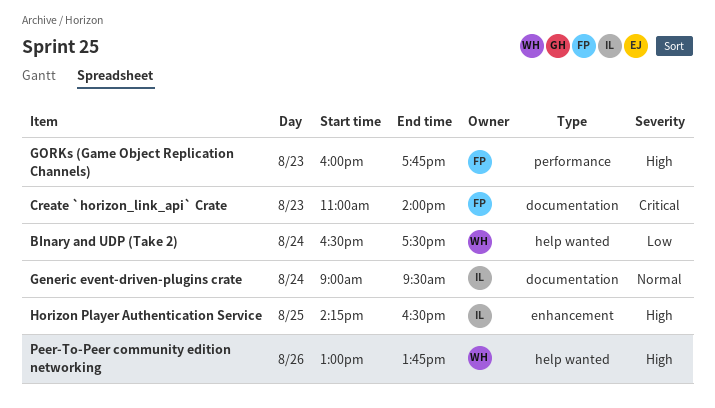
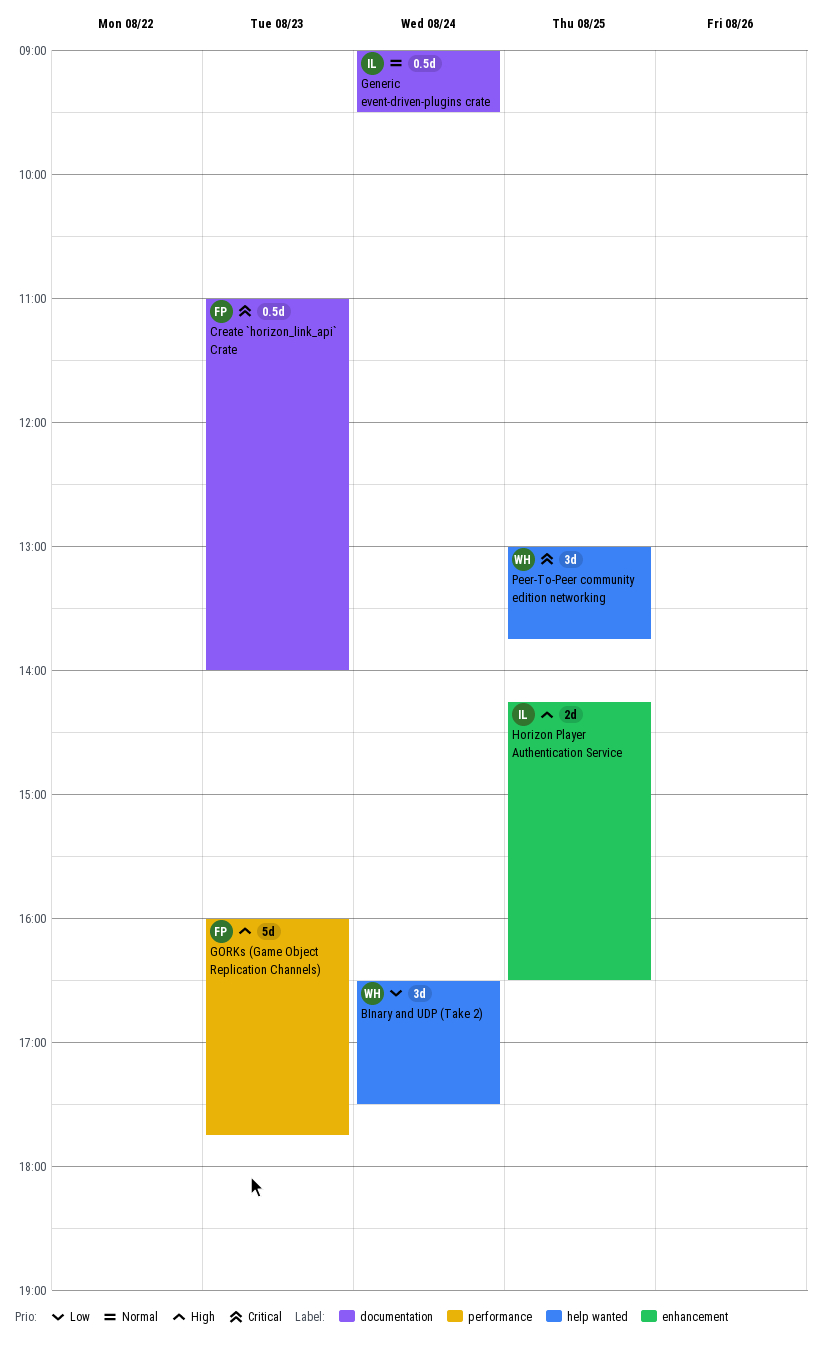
Peer-To-Peer community edition networking, priority: High -> Critical
Peer-To-Peer community edition networking, day: Aug 26 -> Aug 25

